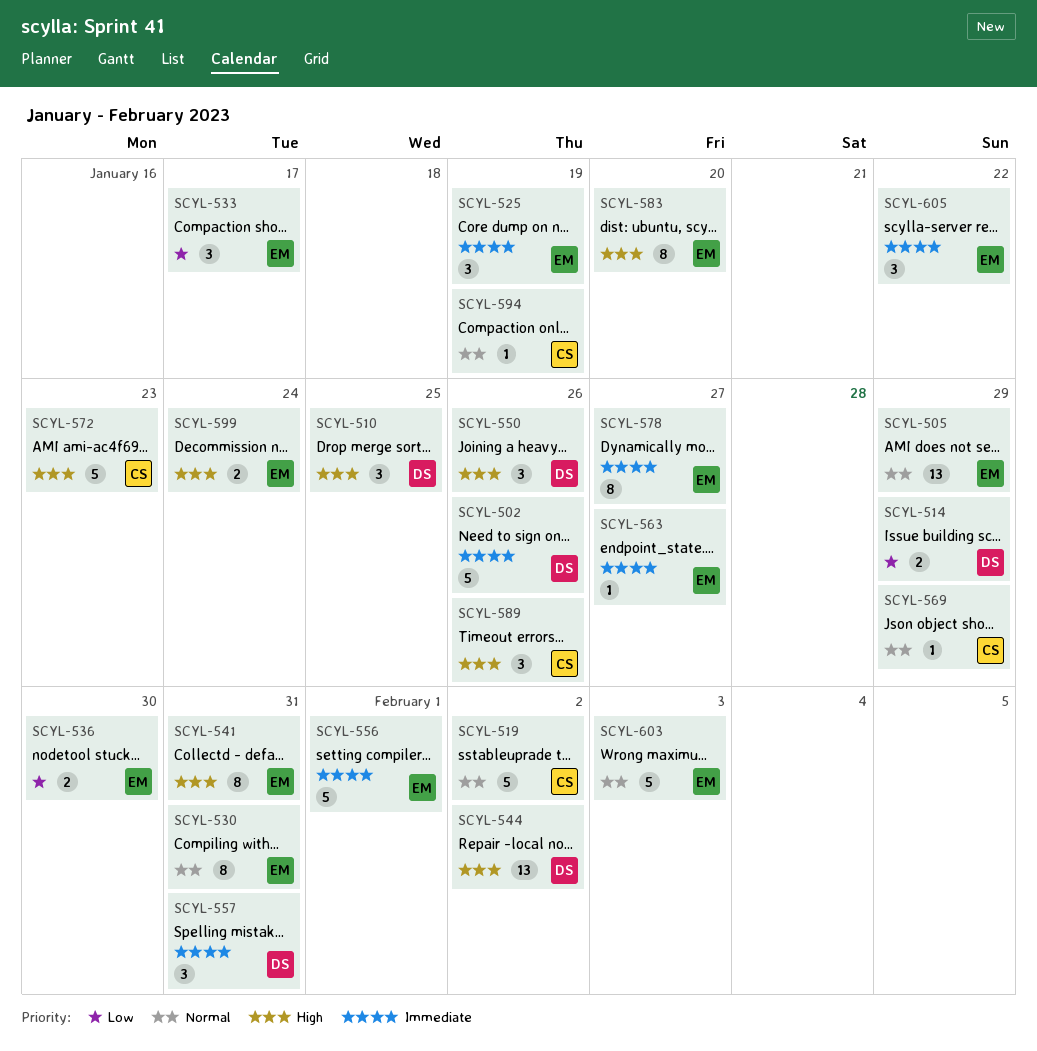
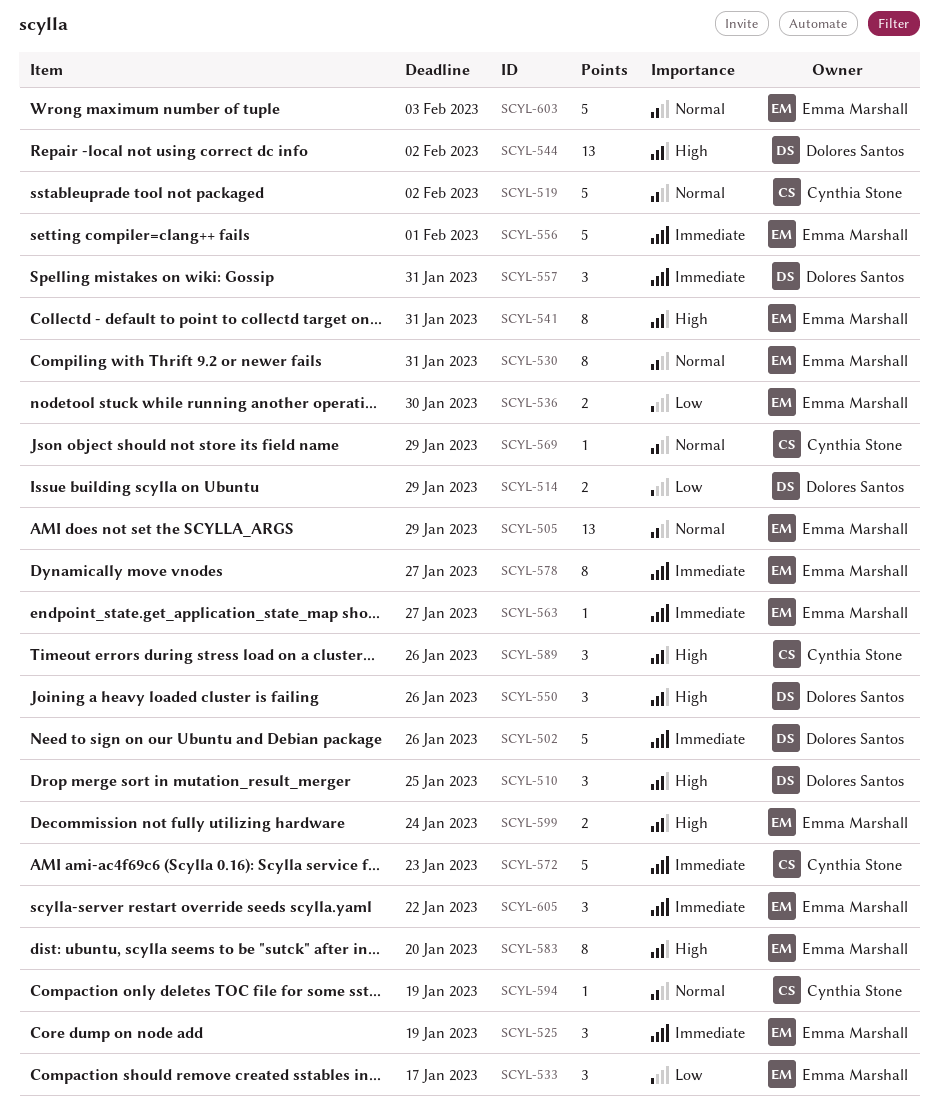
SCYL-572, priority: High -> Immediate

